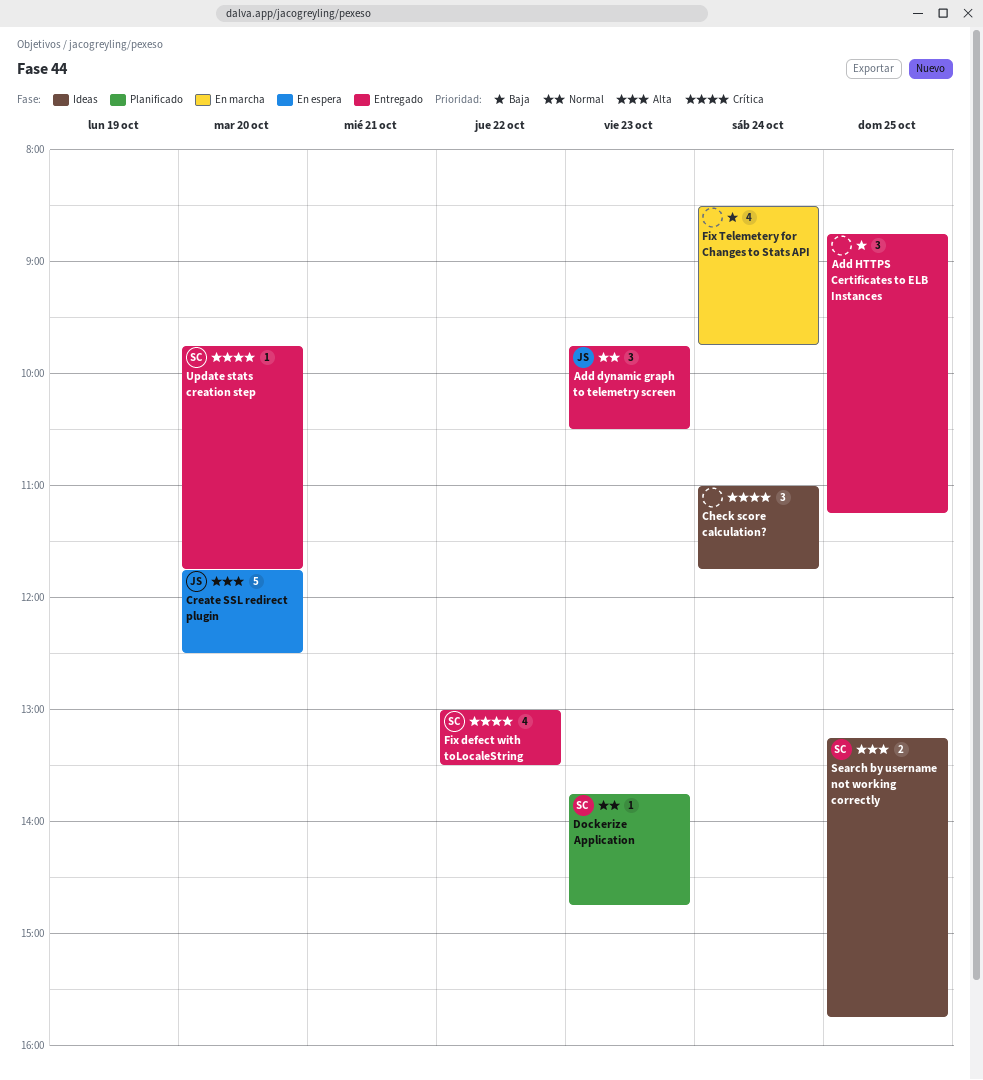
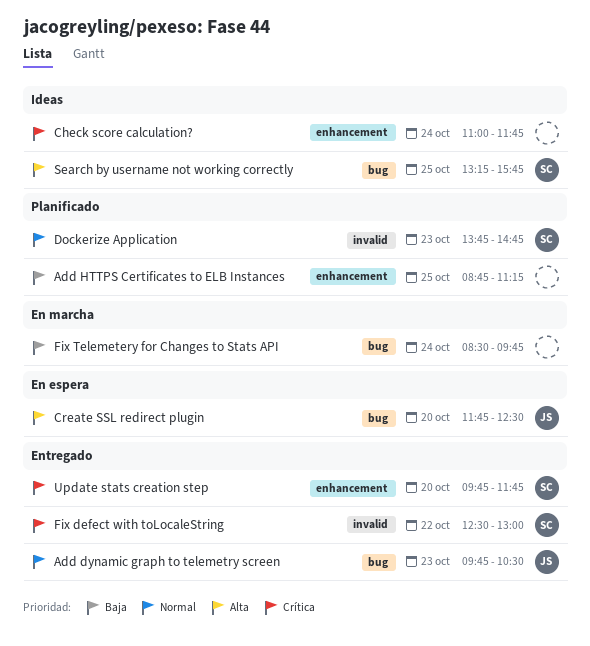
Add HTTPS Certificates to ELB Instances, status: Entregado -> Planificado
Fix defect with toLocaleString, begins: 13:00 -> 12:30
Fix defect with toLocaleString, ends: 13:30 -> 13:00

